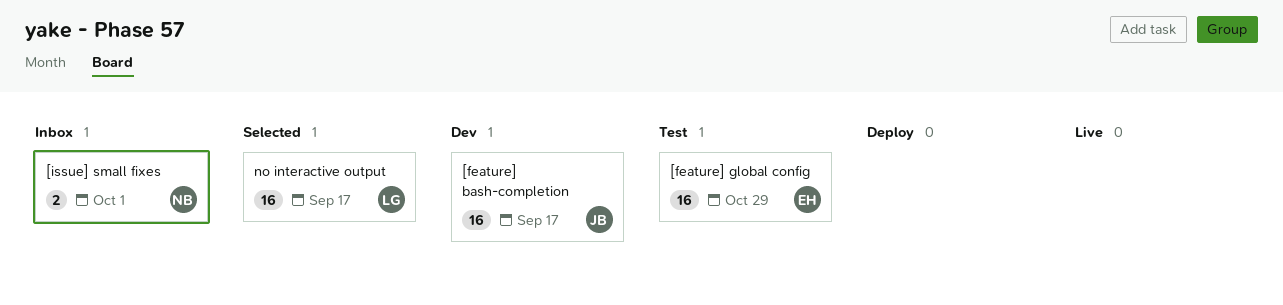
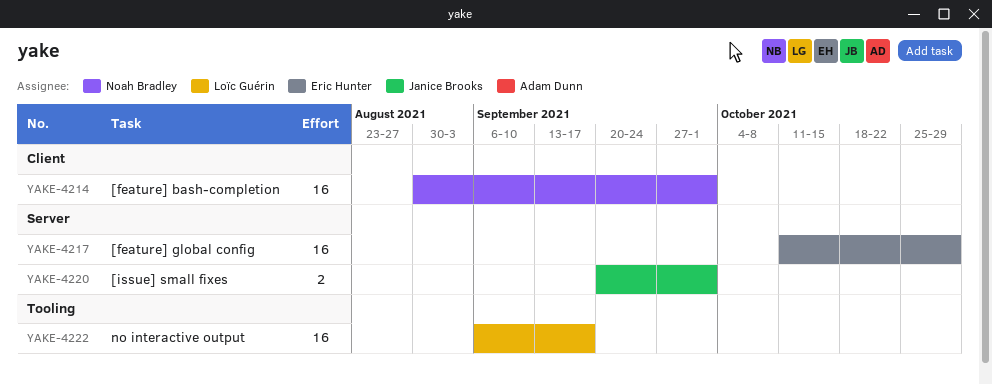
[feature] bash-completion, owner: Janice Brooks -> Noah Bradley
[feature] bash-completion, due: Sep 17 -> Oct 1
[issue] small fixes, owner: Noah Bradley -> Janice Brooks

